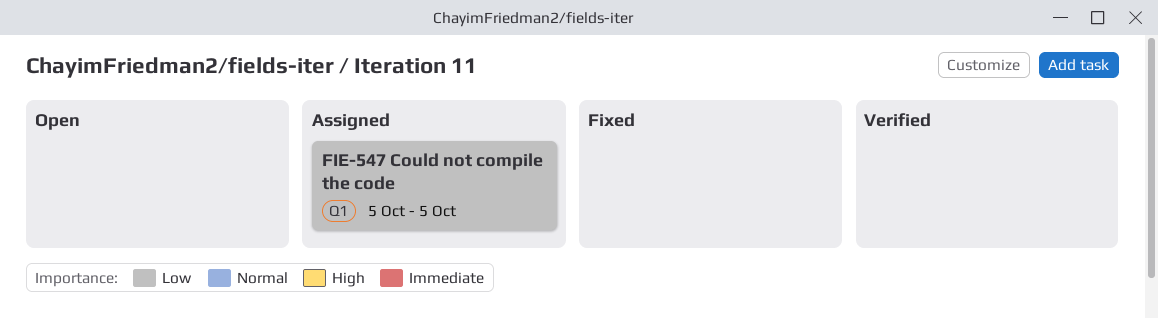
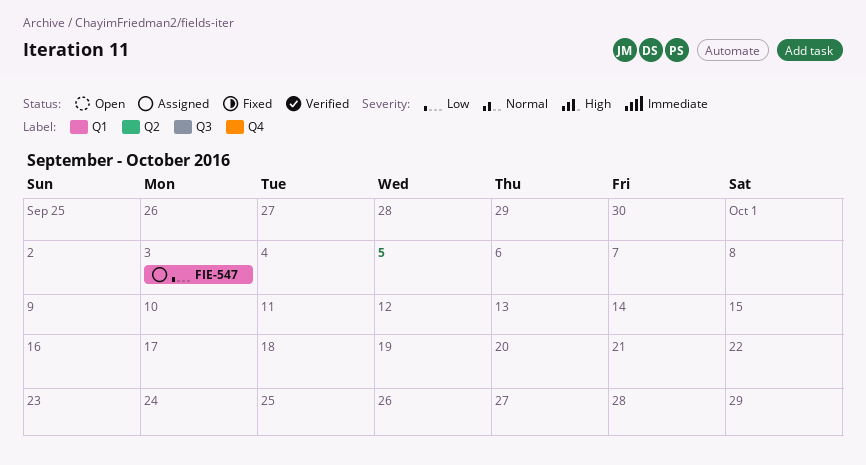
FIE-547, start: Oct 5 -> Oct 3
FIE-547, due: Oct 5 -> Oct 3

